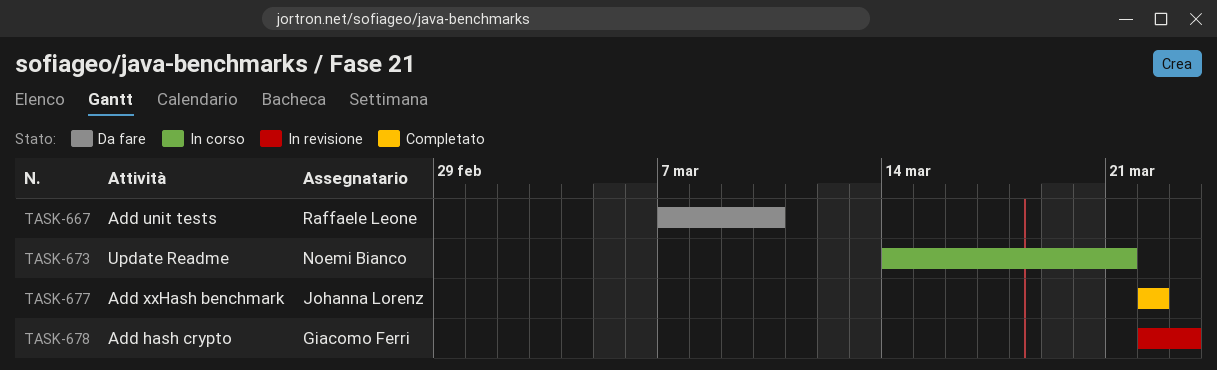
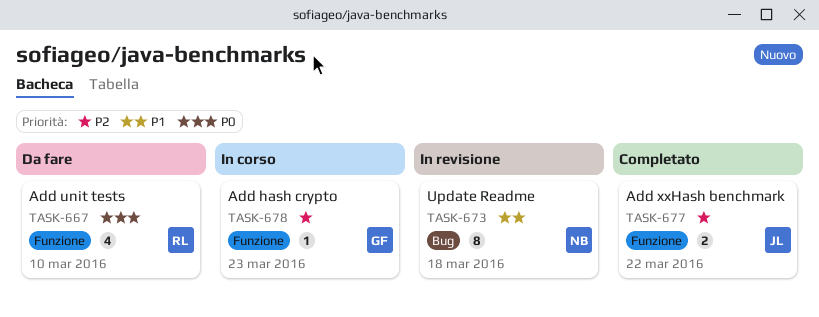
TASK-673, status: In corso -> In revisione
TASK-673, due: Mar 21 -> Mar 18
TASK-678, status: In revisione -> In corso

